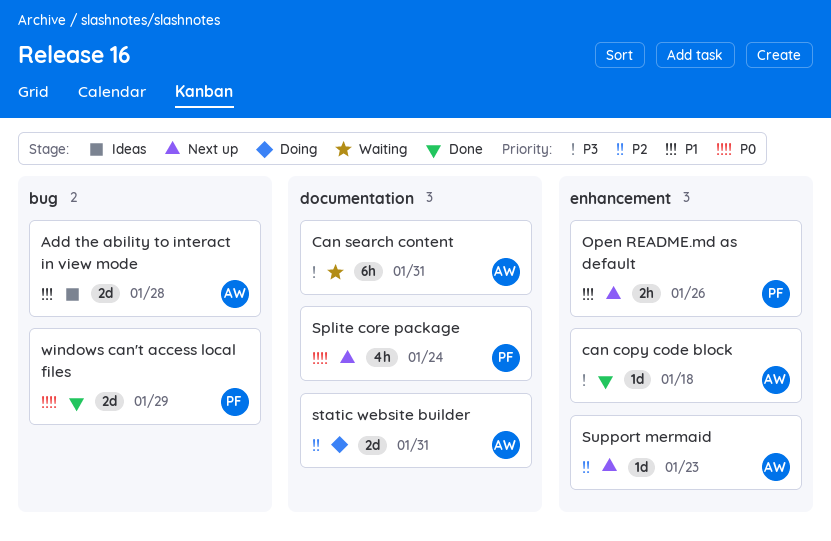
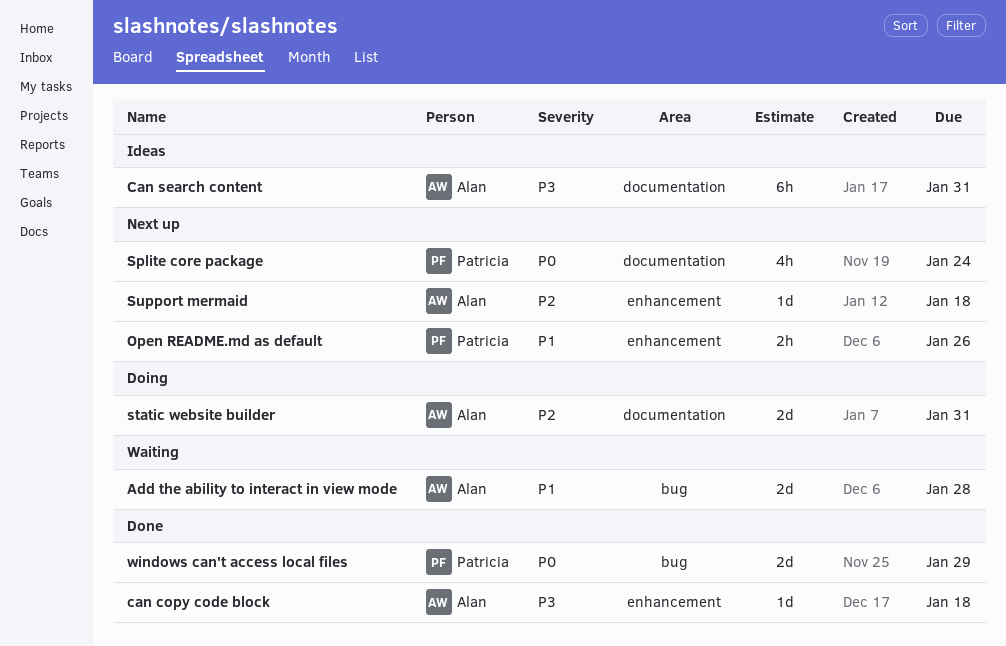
Add the ability to interact in view mode, status: Ideas -> Waiting
Can search content, status: Waiting -> Ideas
Support mermaid, due: Jan 23 -> Jan 18

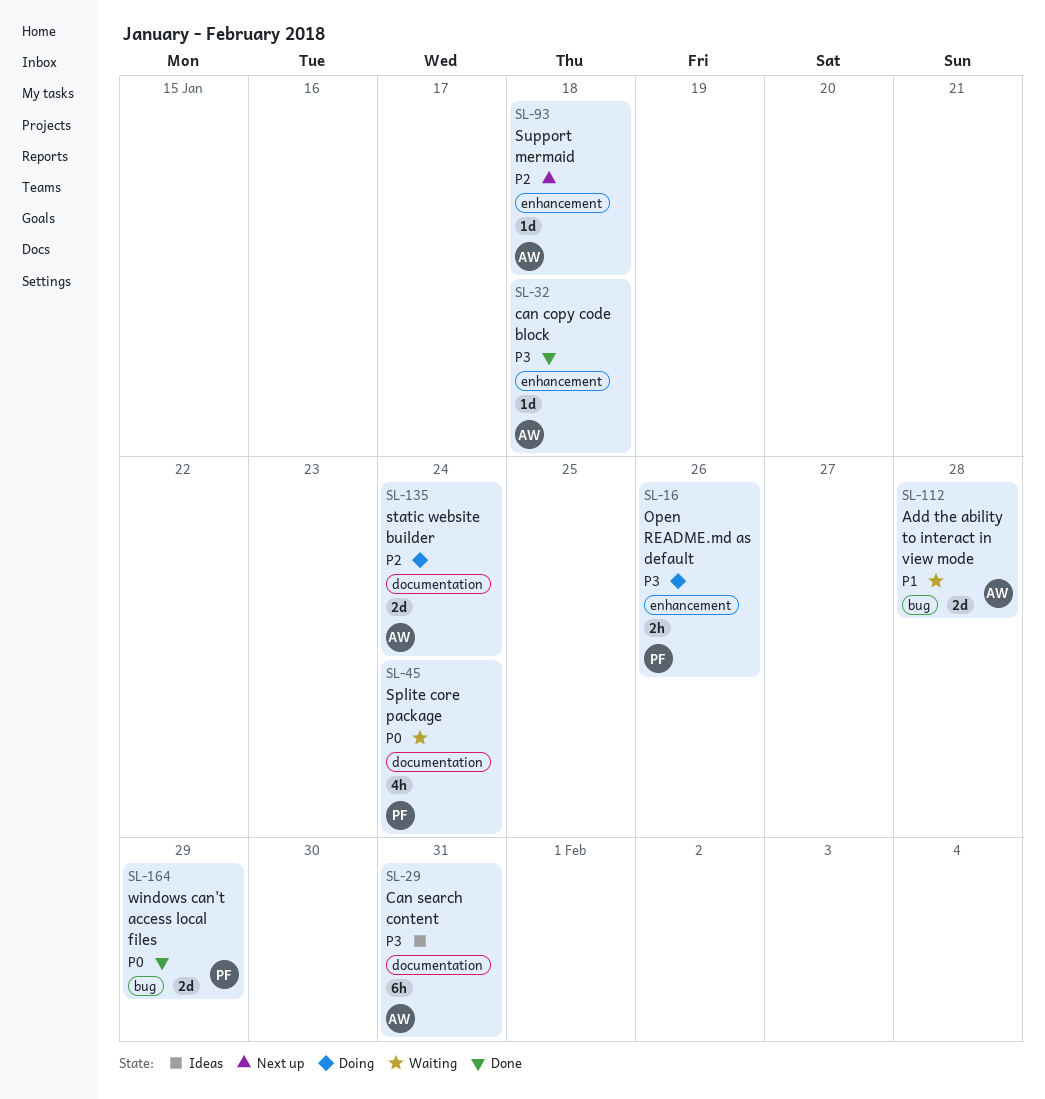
Open README.md as default, status: Next up -> Doing
Open README.md as default, priority: P1 -> P3
Splite core package, status: Next up -> Waiting
static website builder, due: Jan 31 -> Jan 24

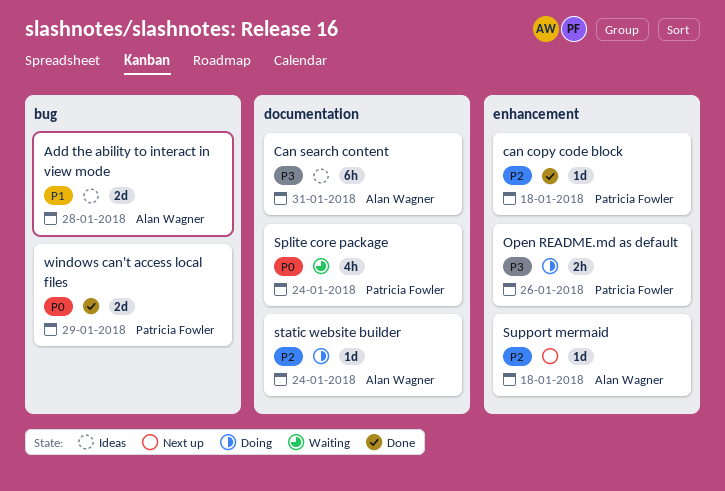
Add the ability to interact in view mode, status: Waiting -> Ideas
can copy code block, owner: Alan Wagner -> Patricia Fowler
can copy code block, priority: P3 -> P2
static website builder, estimate: 2d -> 1d

